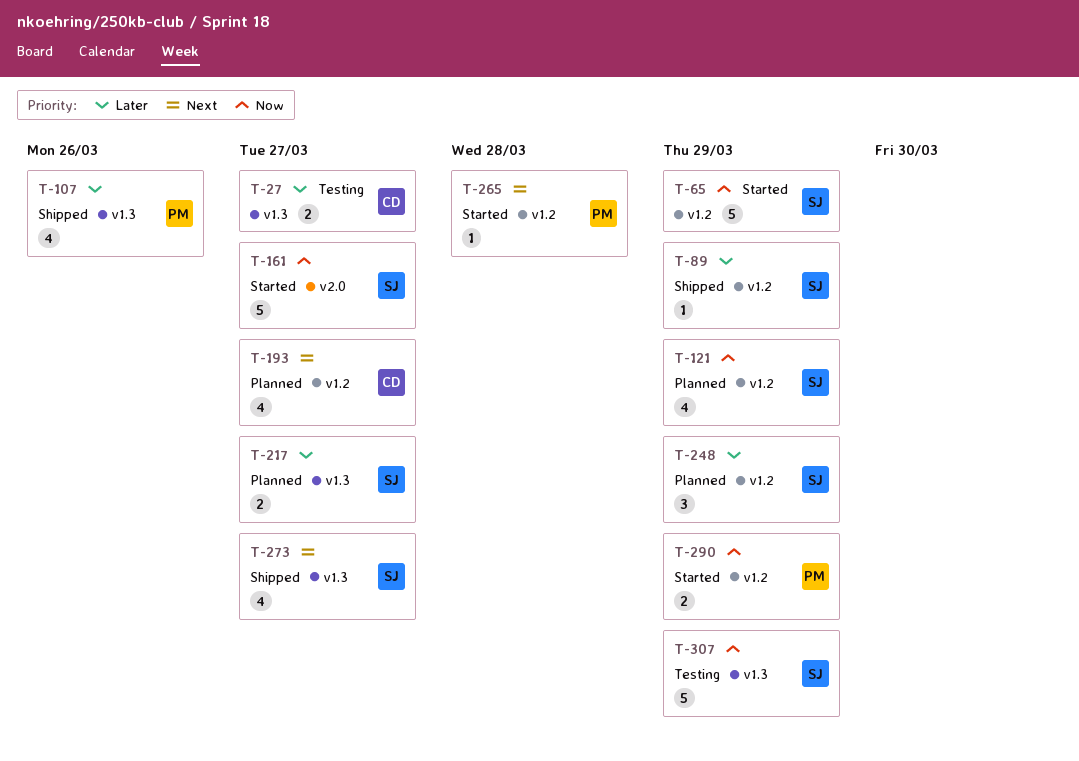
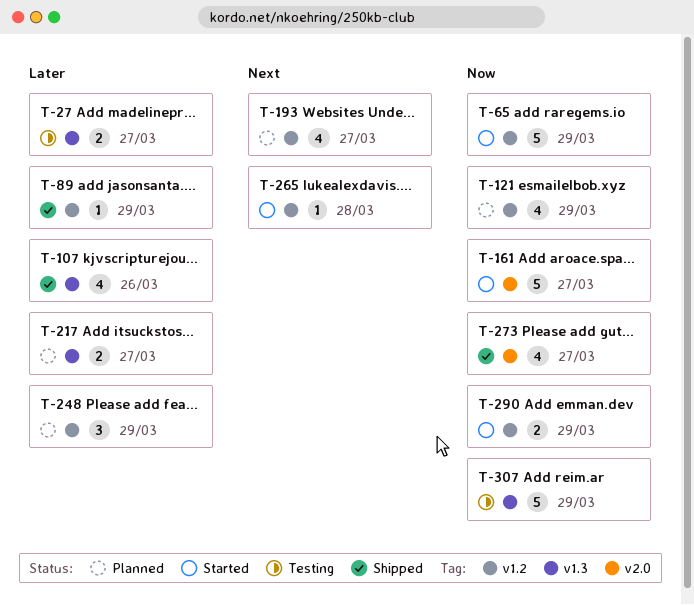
T-273, priority: Next -> Now
T-273, label: v1.3 -> v2.0

